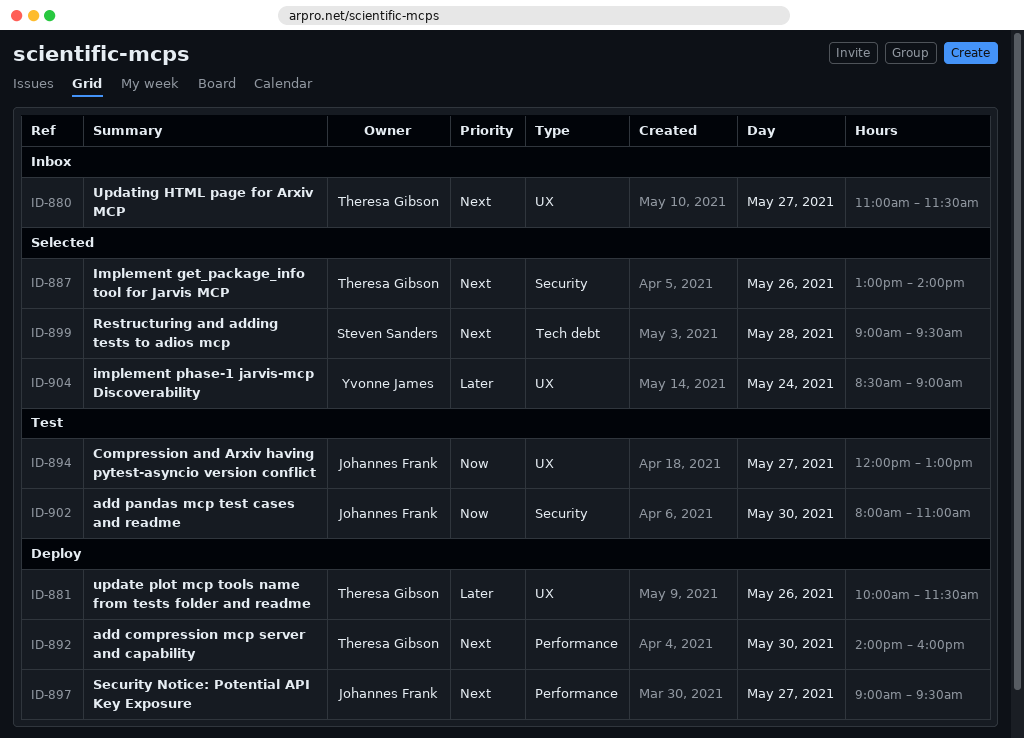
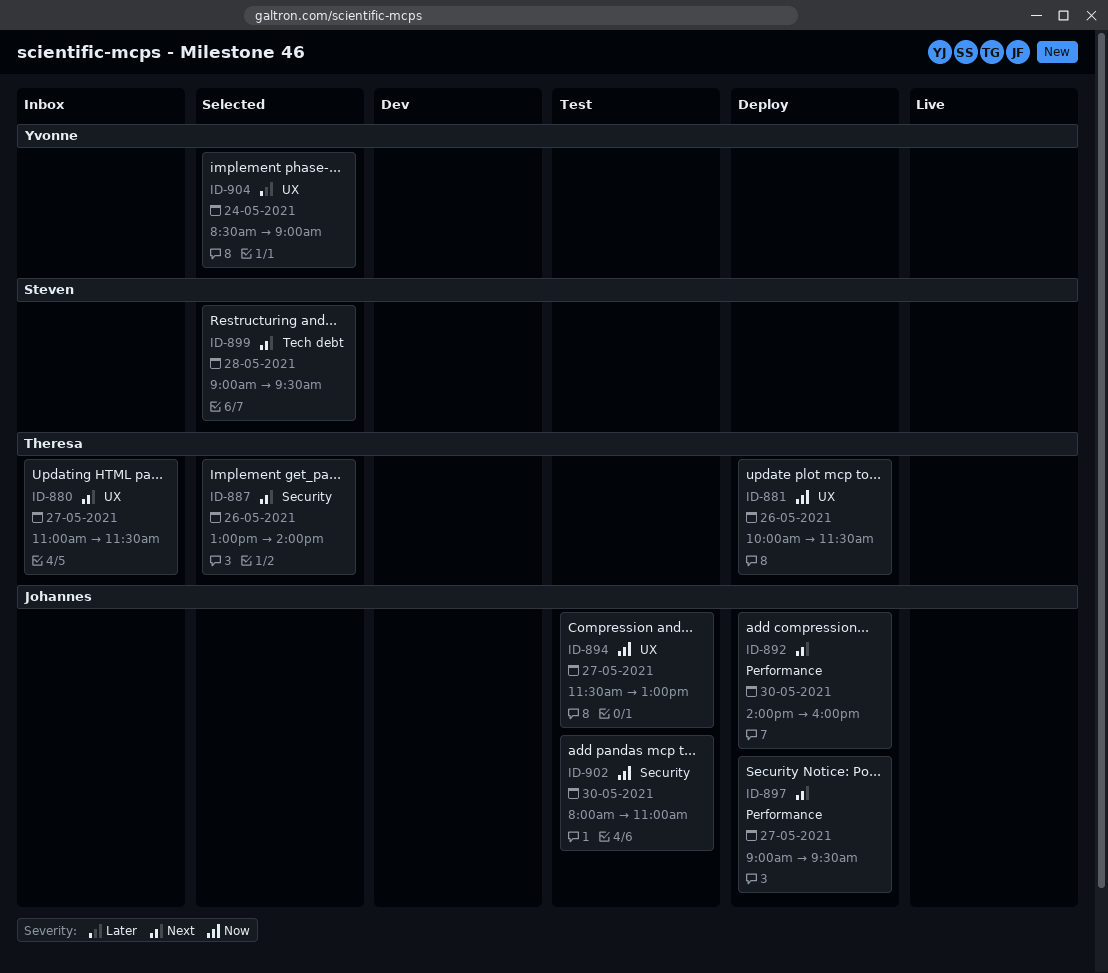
ID-881, priority: Later -> Now
ID-892, owner: Theresa Gibson -> Johannes Frank
ID-894, begins: 12:00 -> 11:30

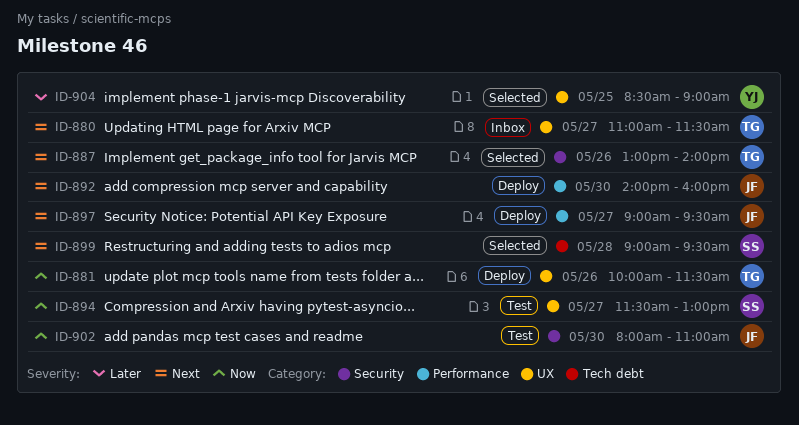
ID-894, owner: Johannes -> Steven
ID-904, day: May 24 -> May 25

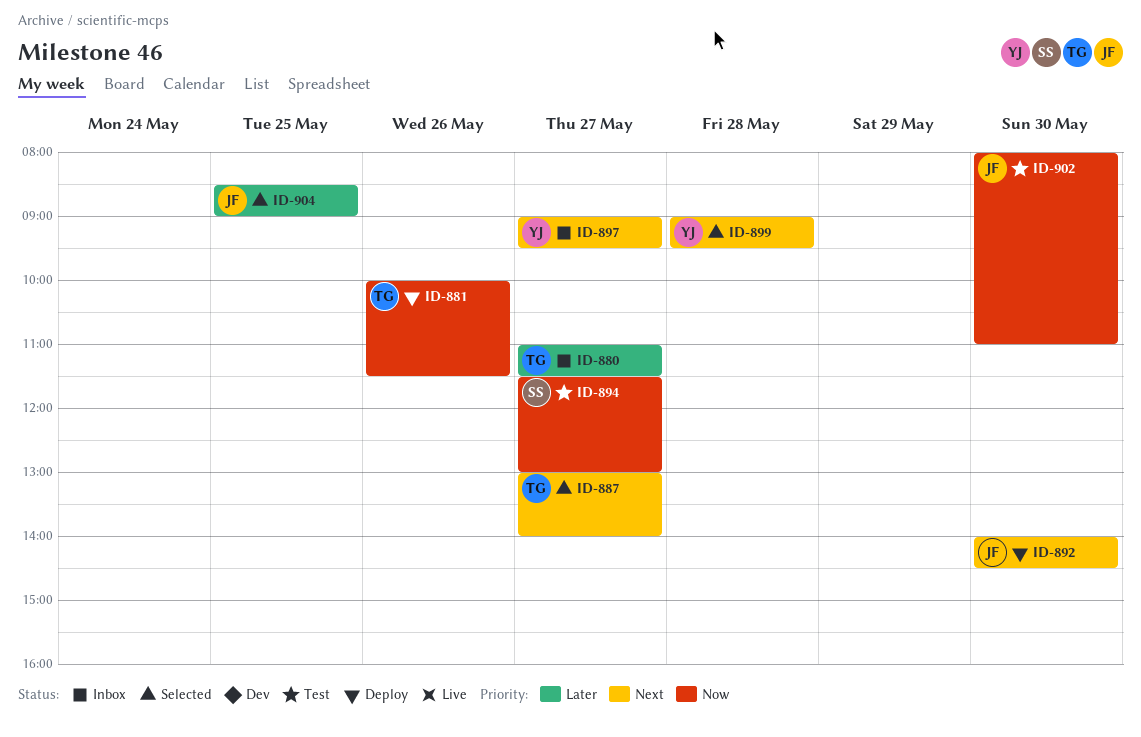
ID-880, priority: Next -> Later
ID-887, day: May 26 -> May 27
ID-892, ends: 16:00 -> 14:30
ID-897, status: Deploy -> Inbox
ID-897, owner: JF -> YJ
ID-899, owner: SS -> YJ
ID-904, owner: YJ -> JF

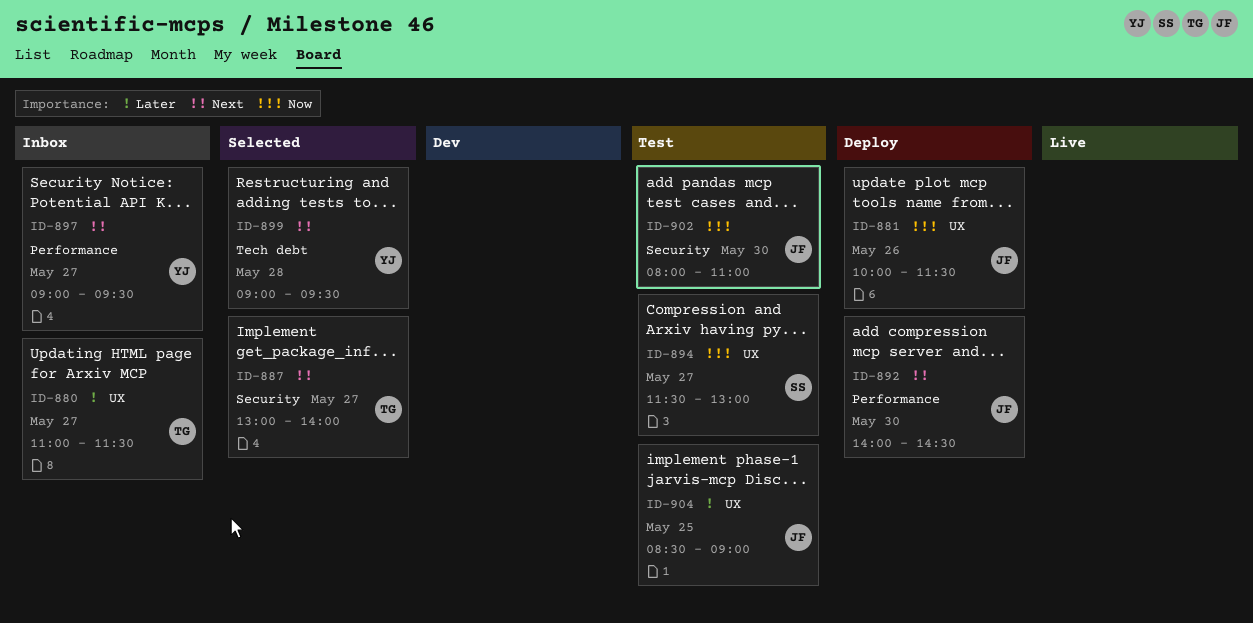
ID-881, owner: TG -> JF
ID-904, status: Selected -> Test

